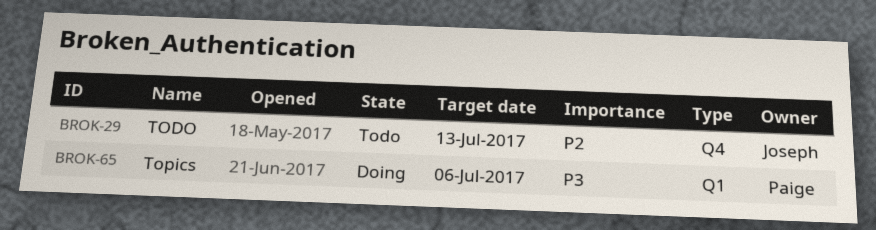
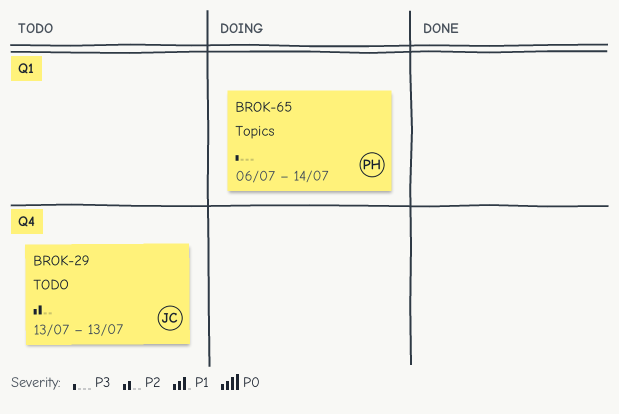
BROK-65, due: Jul 6 -> Jul 14

